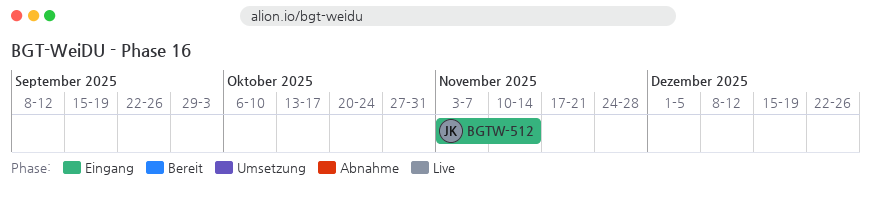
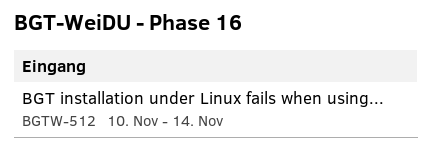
BGTW-512, start: Nov 3 -> Nov 10

